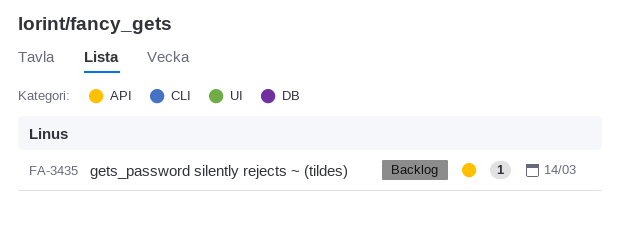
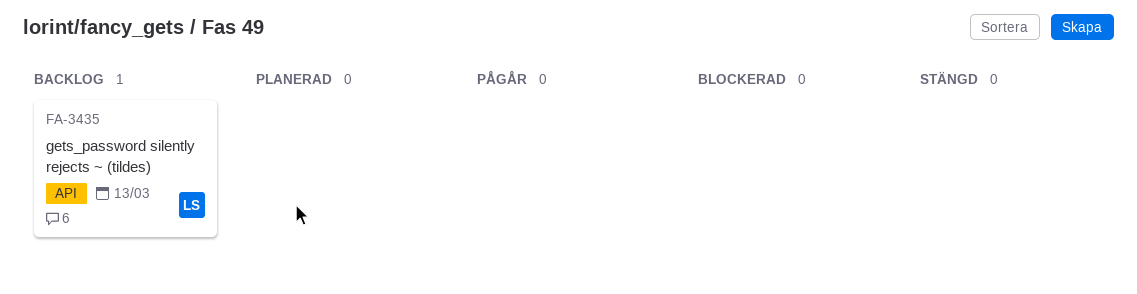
FA-3435, due: Mar 14 -> Mar 13

